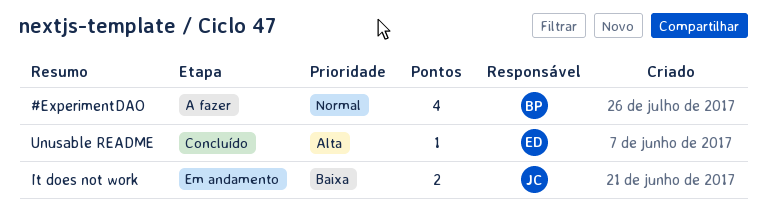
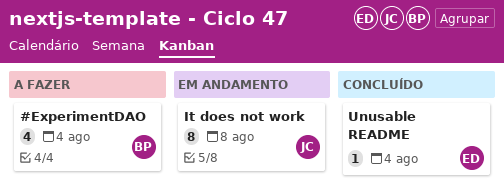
It does not work, estimate: 2 -> 8

